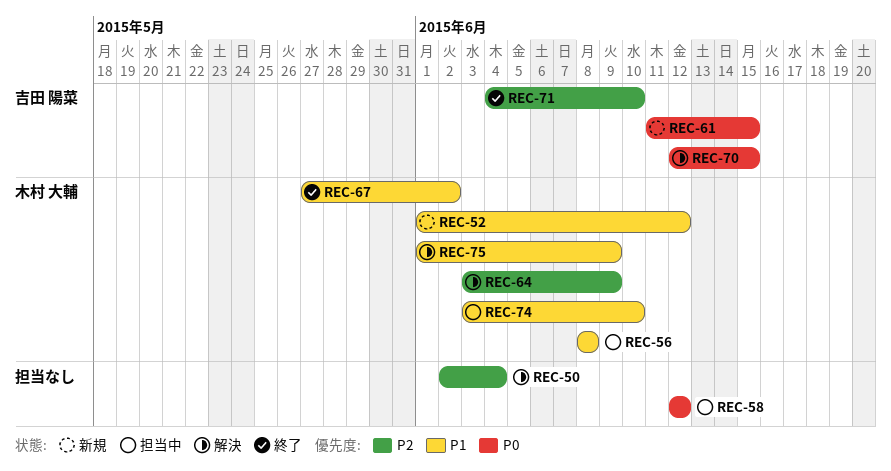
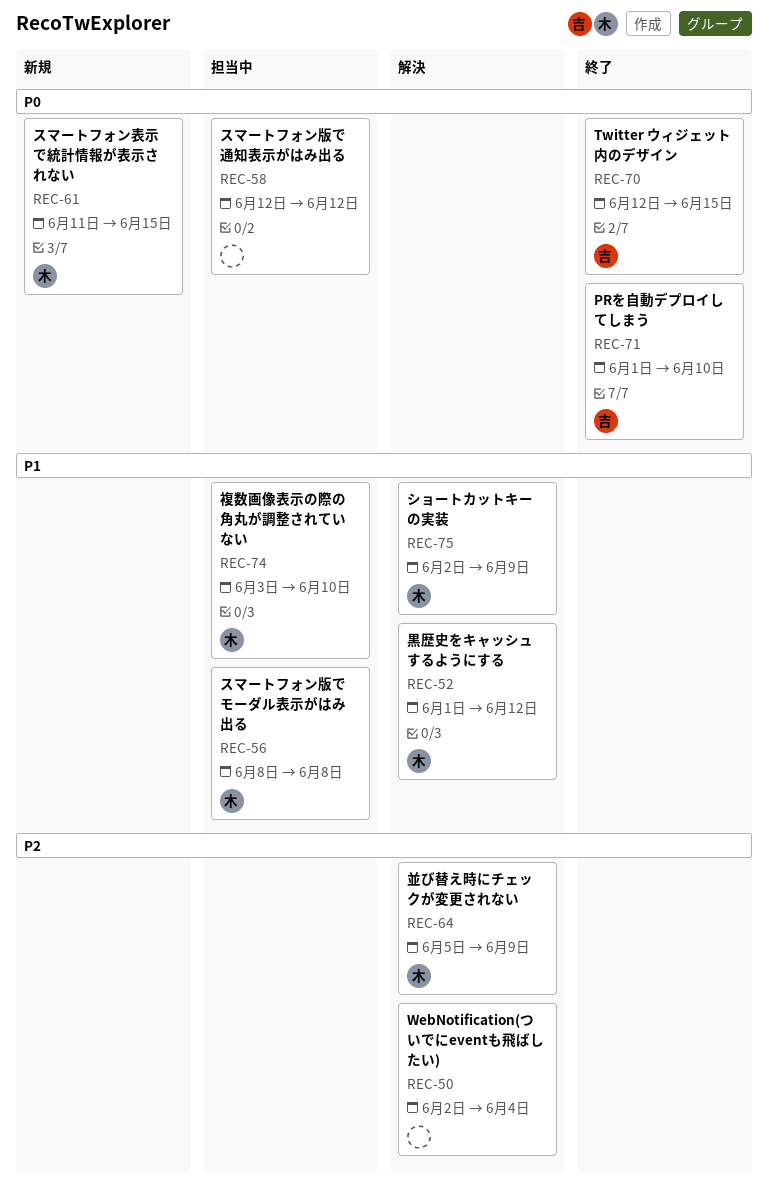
REC-52, status: 新規 -> 解決
REC-61, owner: 吉田 陽菜 -> 木村 大輔
REC-64, start: Jun 3 -> Jun 5
REC-67: present -> none
REC-70, status: 解決 -> 終了
REC-71, priority: P2 -> P0
REC-71, start: Jun 4 -> Jun 1
REC-75, start: Jun 1 -> Jun 2

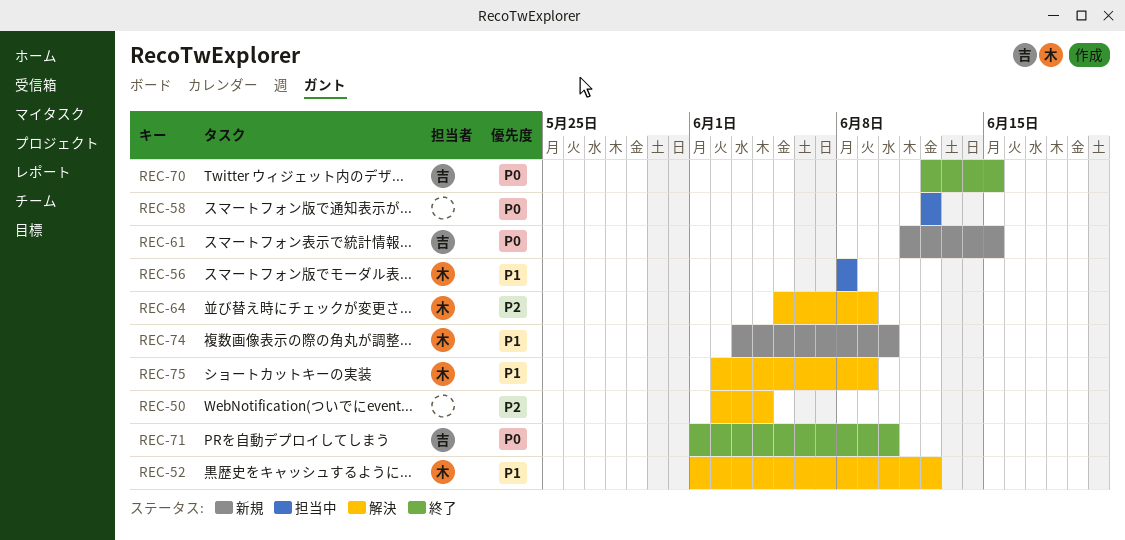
REC-61, owner: 木 -> 吉
REC-74, status: 担当中 -> 新規

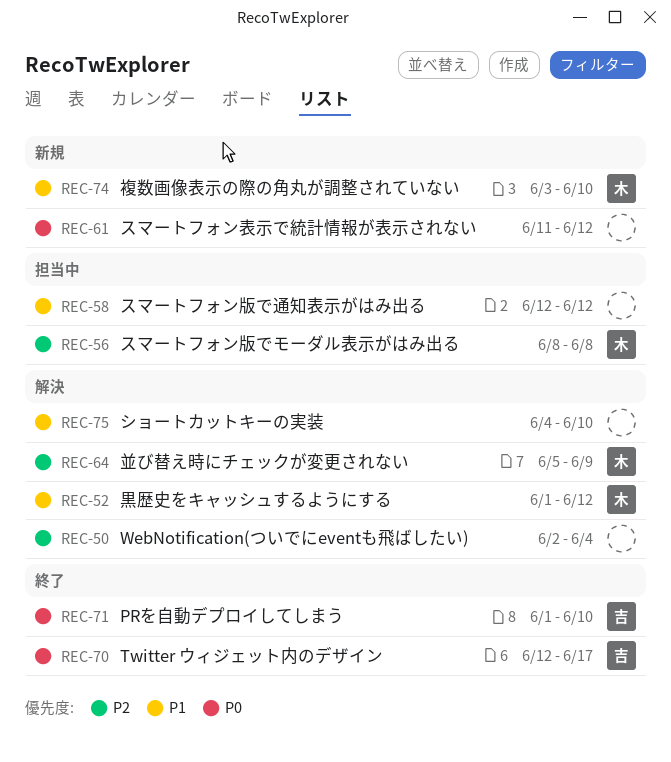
REC-56, priority: P1 -> P2
REC-58, priority: P0 -> P1
REC-61, owner: 吉 -> none
REC-61, due: Jun 15 -> Jun 12
REC-70, due: Jun 15 -> Jun 17
REC-75, owner: 木 -> none
REC-75, start: Jun 2 -> Jun 4
REC-75, due: Jun 9 -> Jun 10

